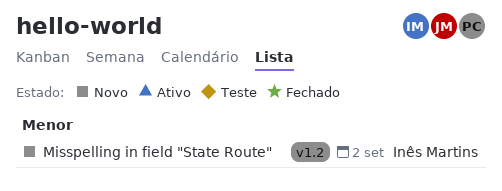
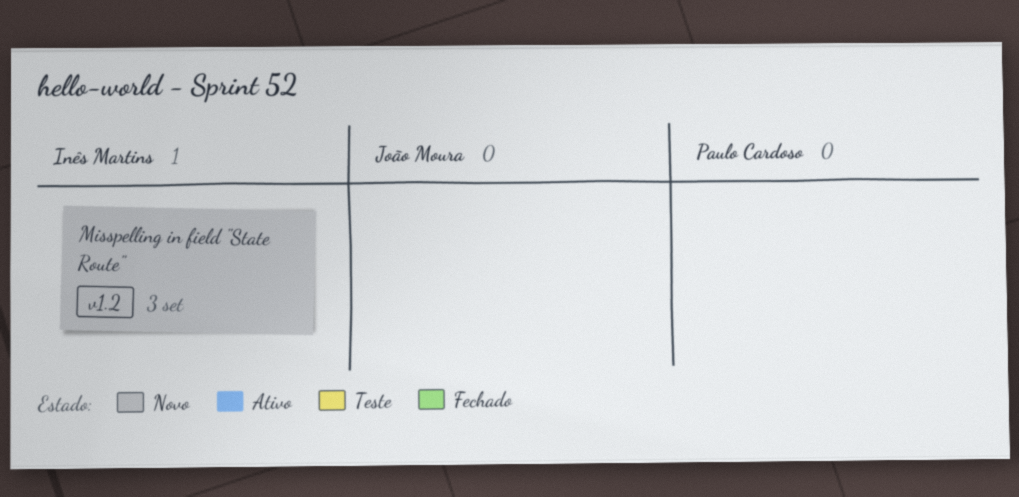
Misspelling in field "State Route", due: Sep 2 -> Sep 3

